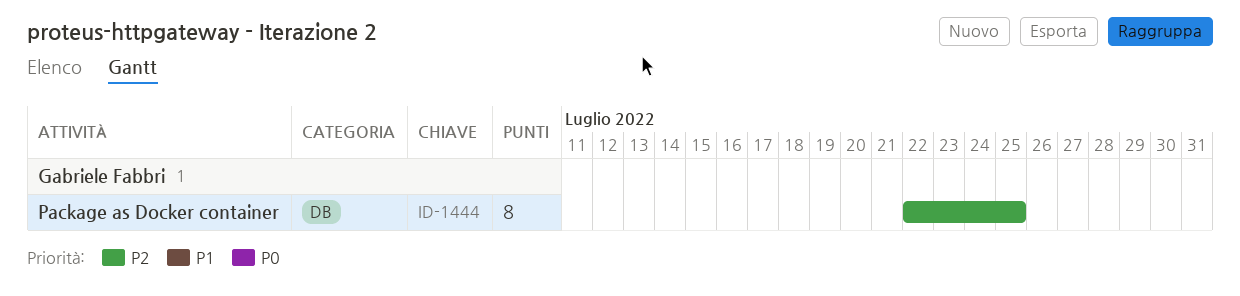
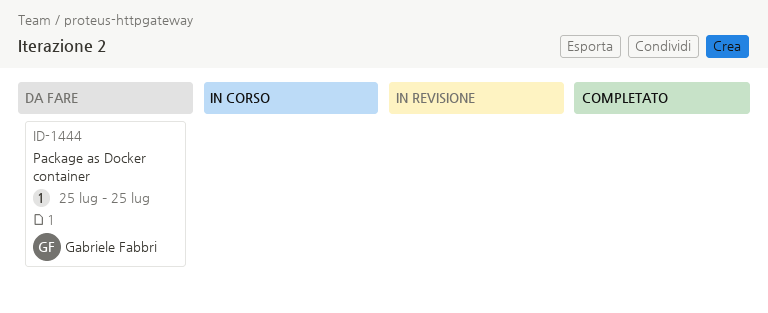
ID-1444, estimate: 8 -> 1
ID-1444, start: Jul 22 -> Jul 25

